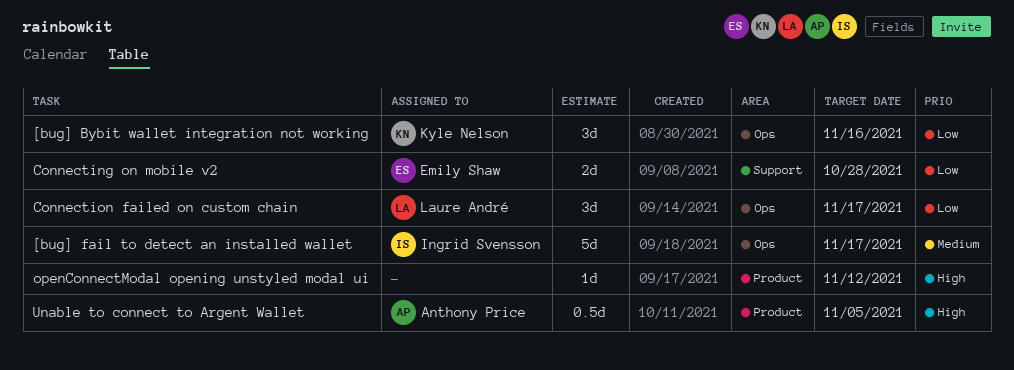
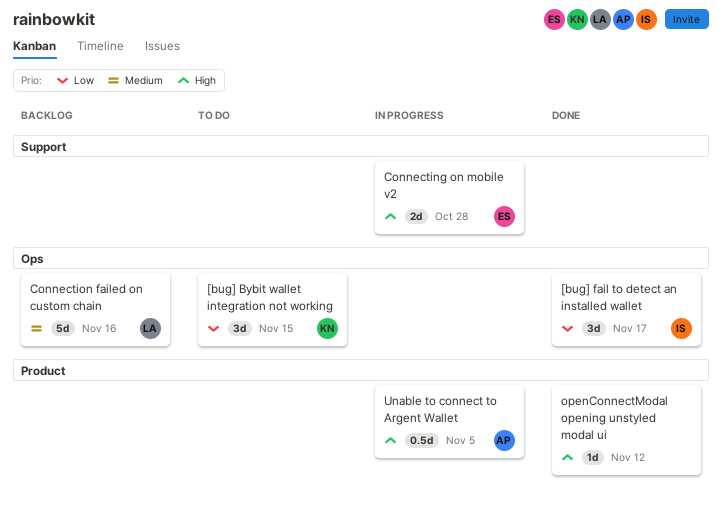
[bug] Bybit wallet integration not working, due: Nov 16 -> Nov 15
[bug] fail to detect an installed wallet, priority: Medium -> Low
[bug] fail to detect an installed wallet, estimate: 5d -> 3d
Connecting on mobile v2, priority: Low -> High
Connection failed on custom chain, priority: Low -> Medium
Connection failed on custom chain, estimate: 3d -> 5d
Connection failed on custom chain, due: Nov 17 -> Nov 16

